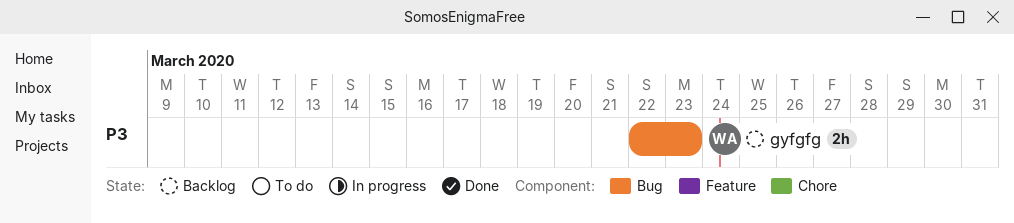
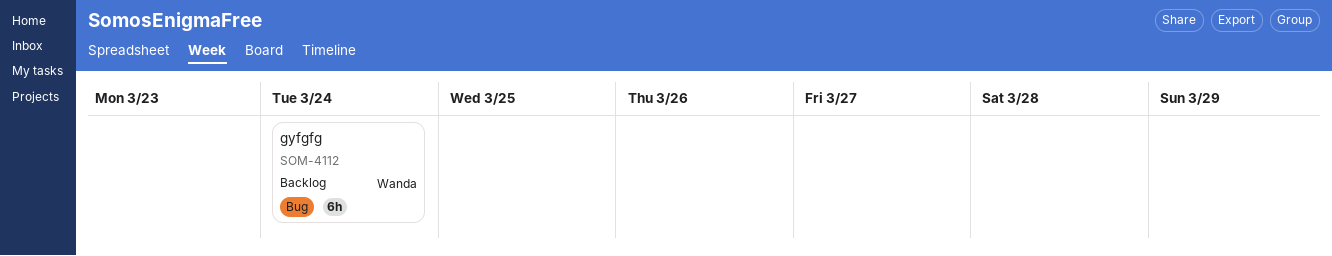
gyfgfg, estimate: 2h -> 6h
gyfgfg, due: Mar 23 -> Mar 24

